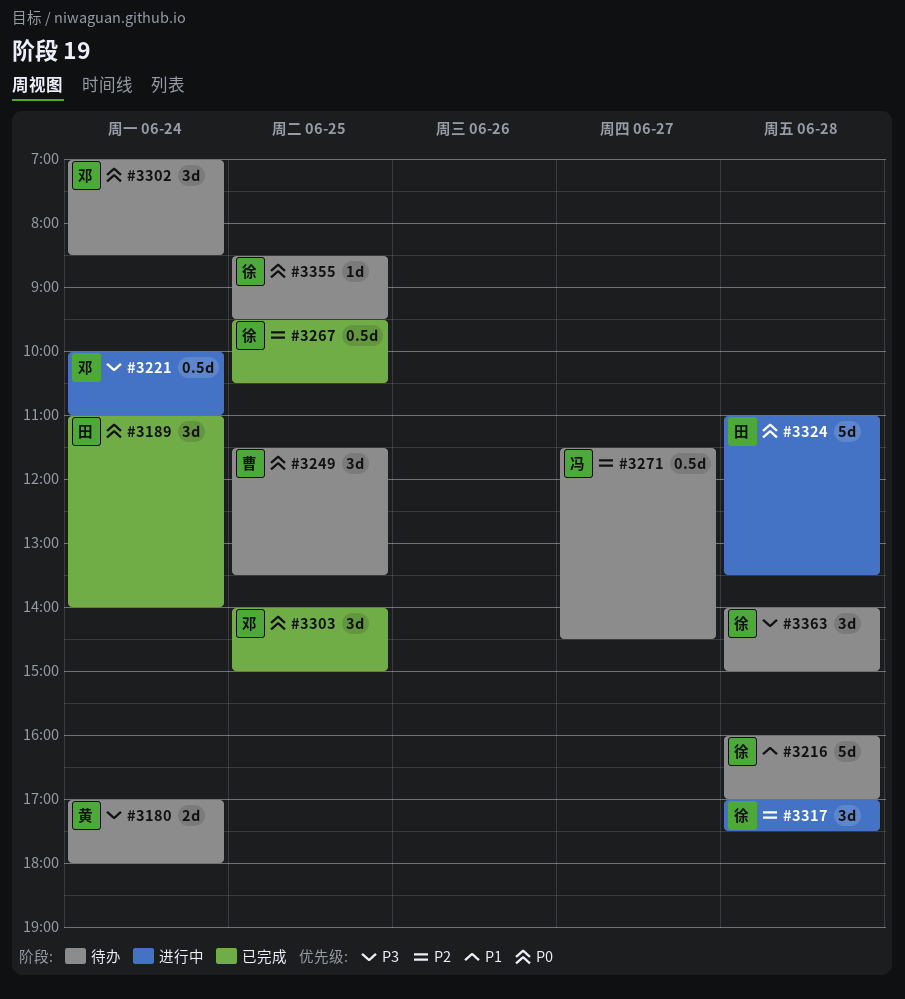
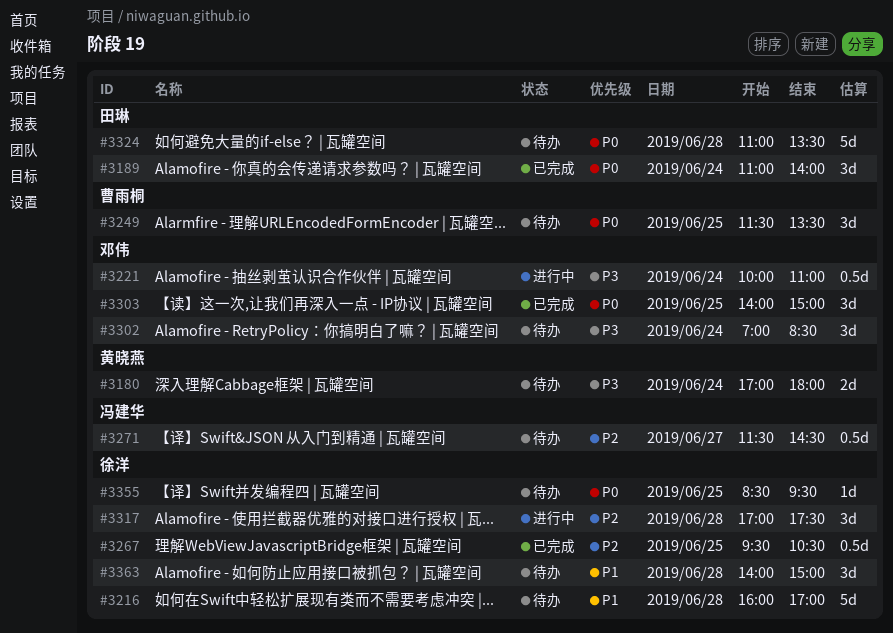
#3302, priority: P0 -> P3
#3324, status: 进行中 -> 待办
#3363, priority: P3 -> P1

